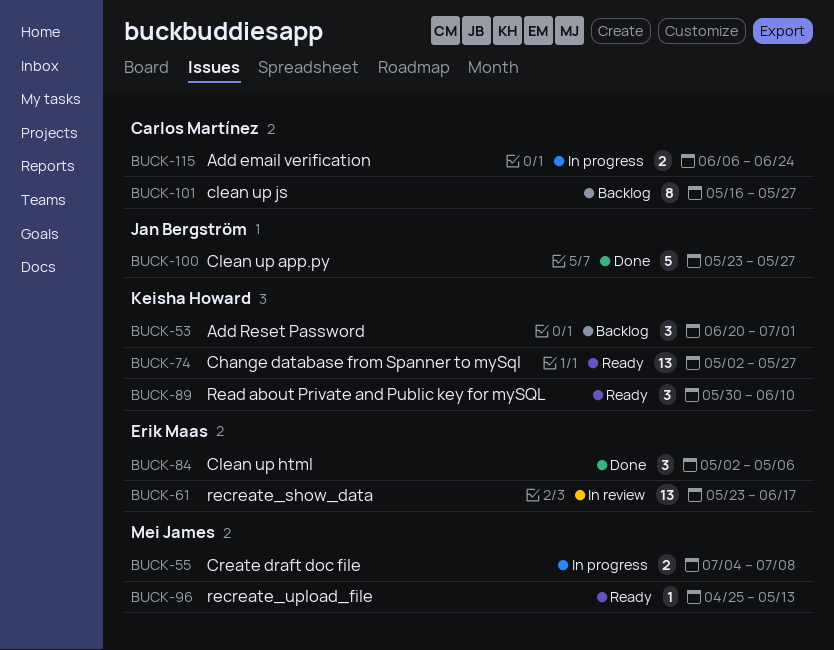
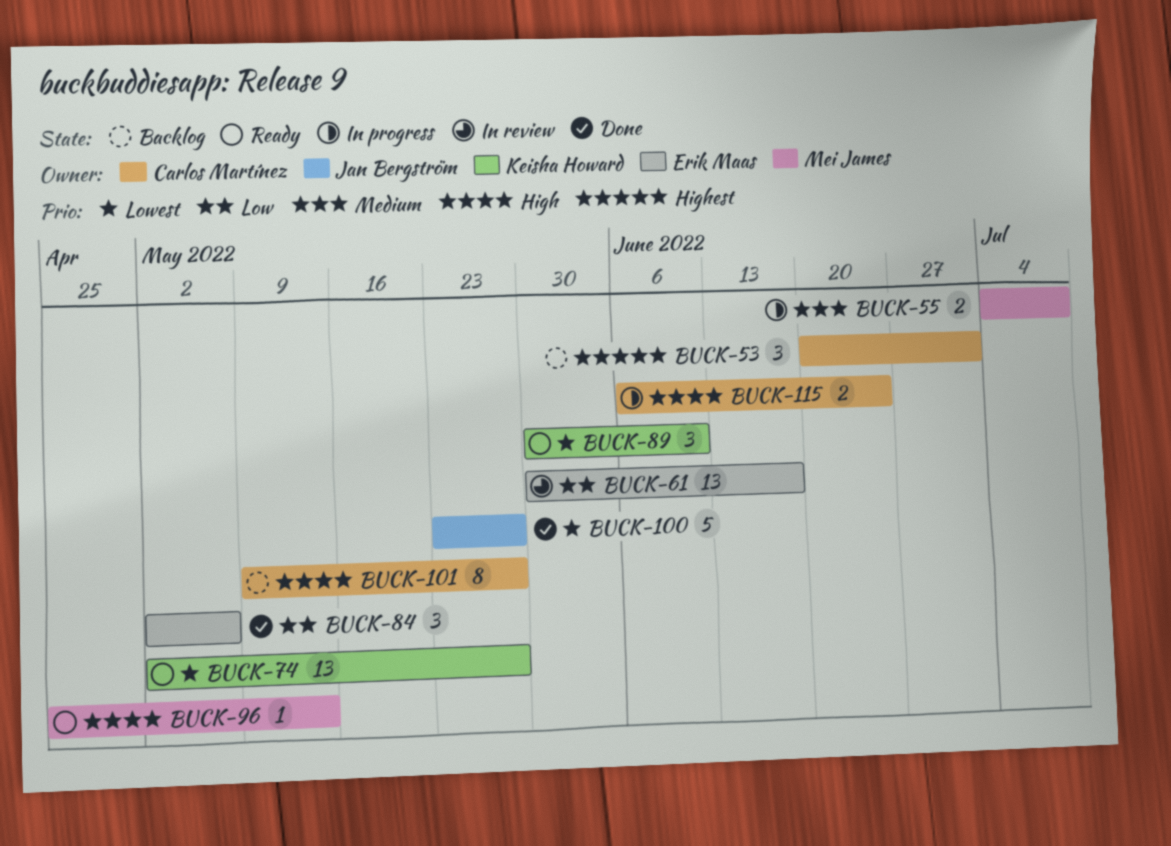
BUCK-53, owner: Keisha Howard -> Carlos Martínez
BUCK-61, start: May 23 -> May 30
BUCK-101, start: May 16 -> May 9

